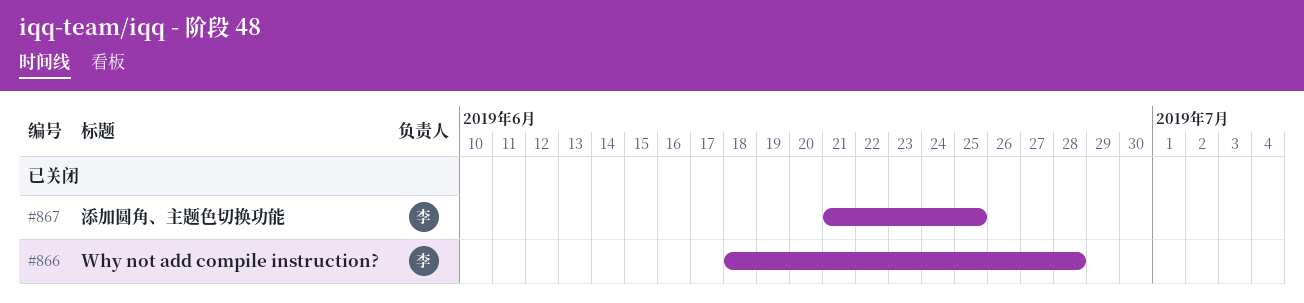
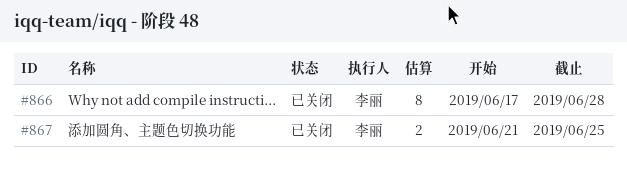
#866, start: Jun 18 -> Jun 17

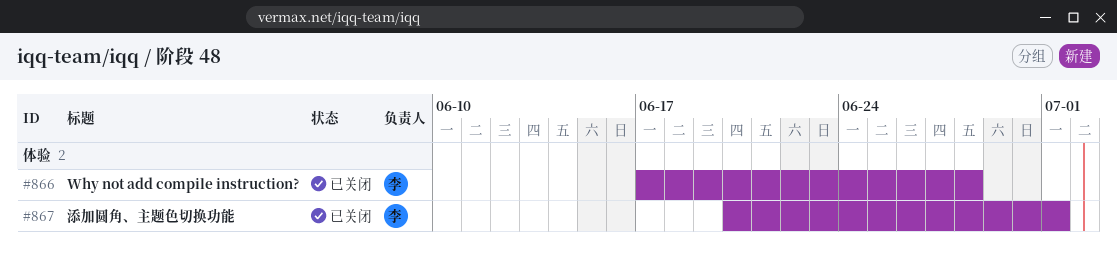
#867, start: Jun 21 -> Jun 20
#867, due: Jun 25 -> Jul 1

